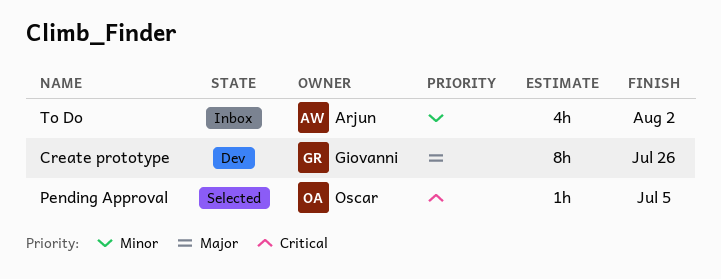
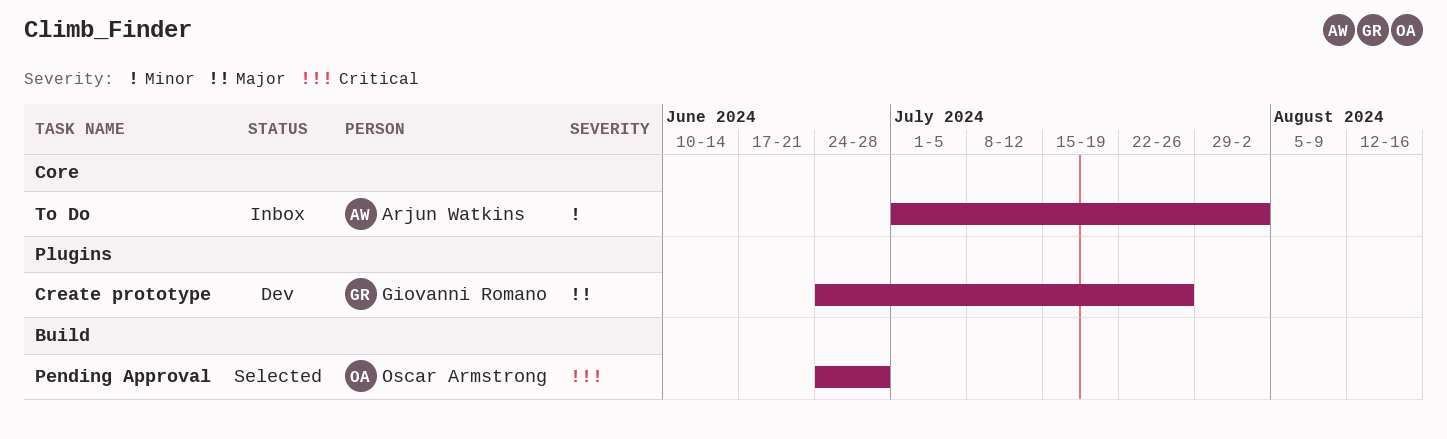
Pending Approval, due: Jul 5 -> Jun 28

